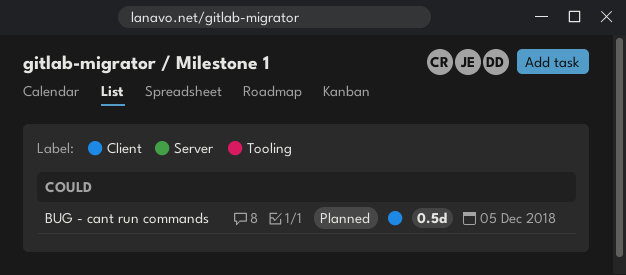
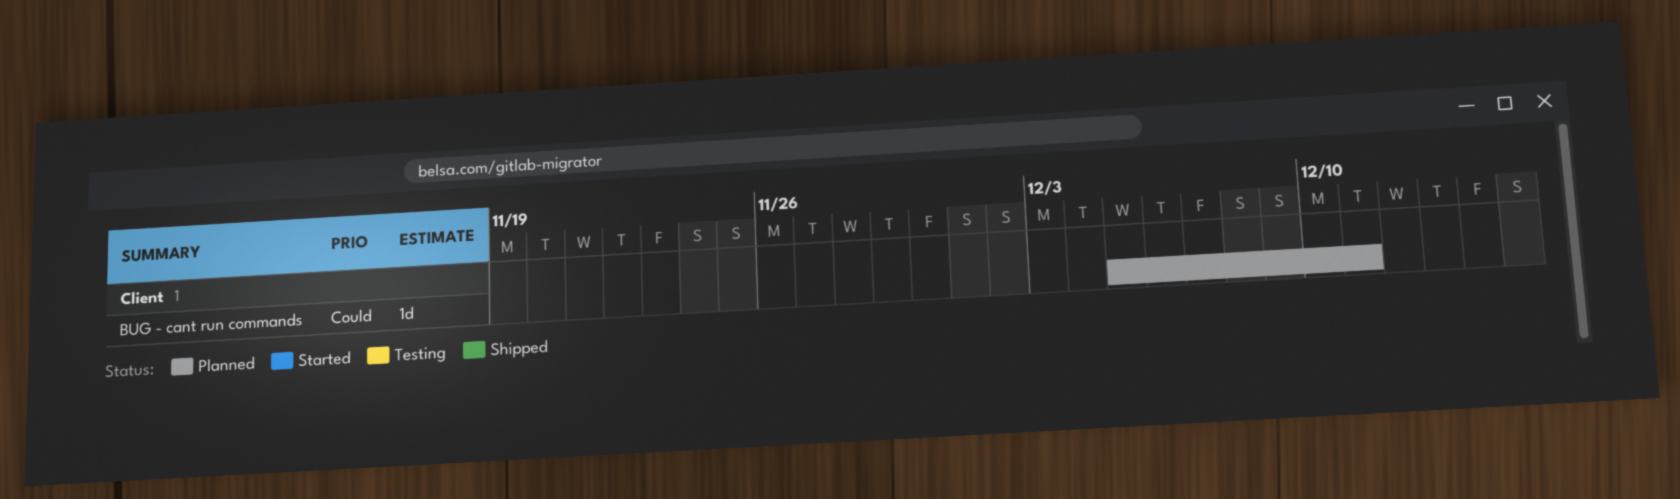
BUG - cant run commands, estimate: 0.5d -> 1d
BUG - cant run commands, due: Dec 5 -> Dec 11

